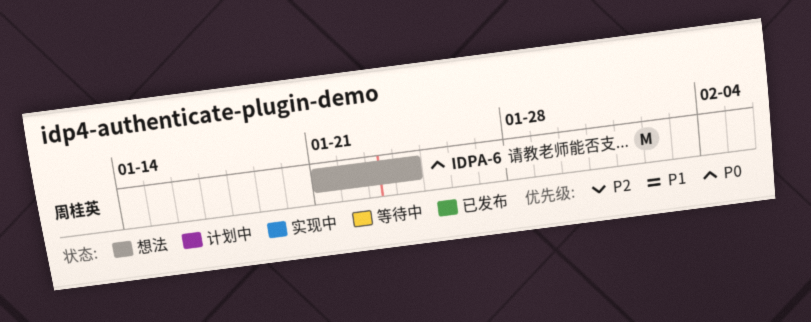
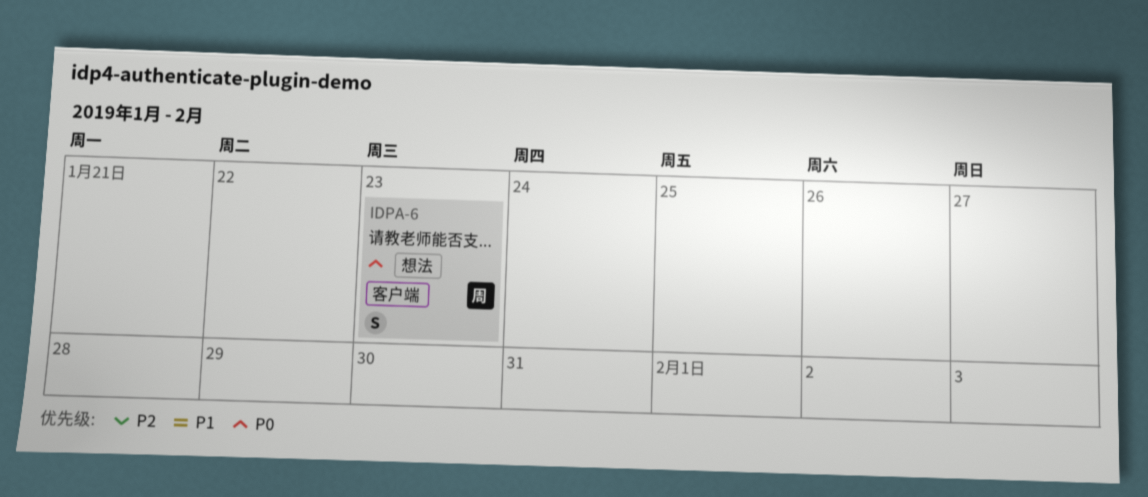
IDPA-6, estimate: M -> S
IDPA-6, due: Jan 24 -> Jan 23

